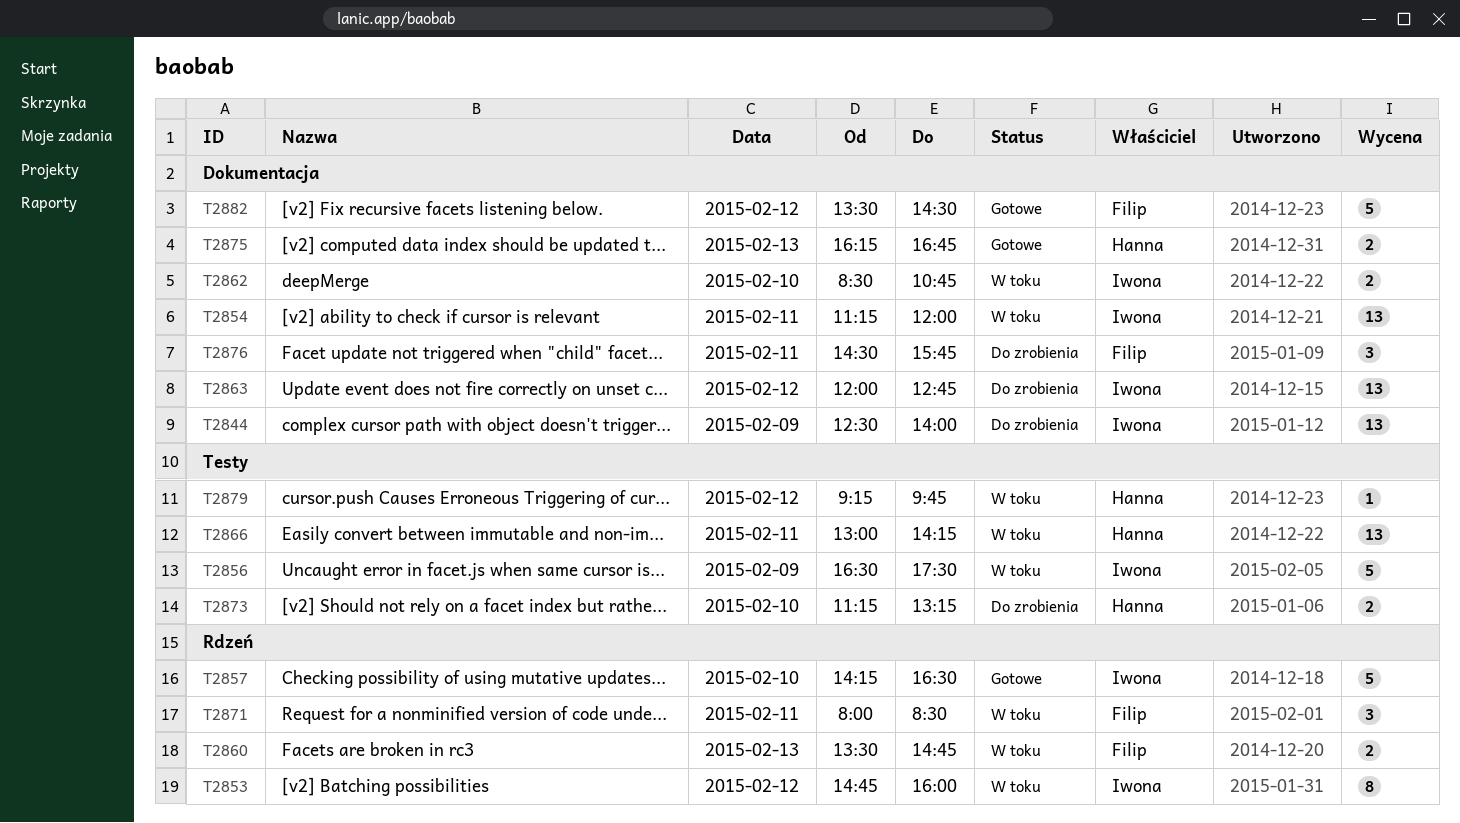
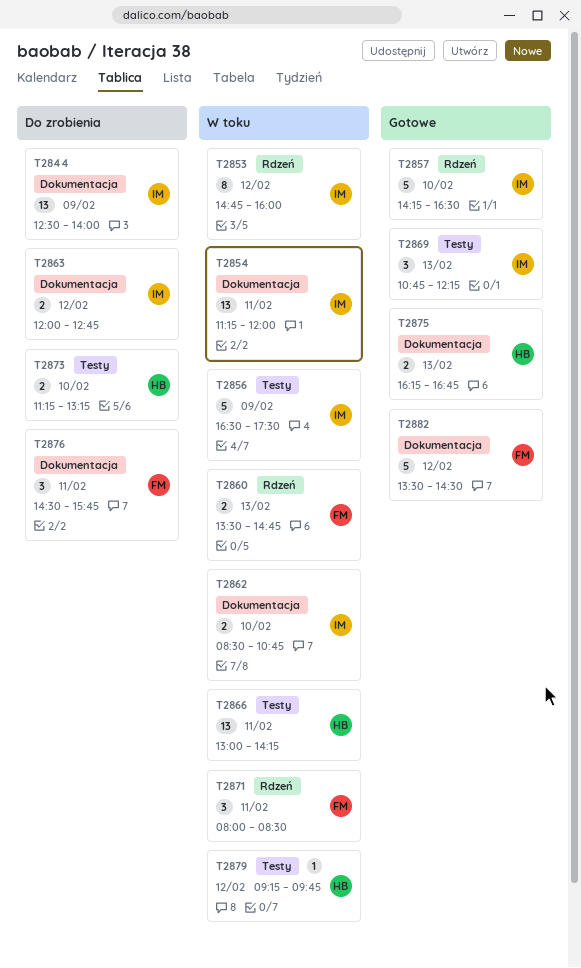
T2863, estimate: 13 -> 2
T2869: none -> present

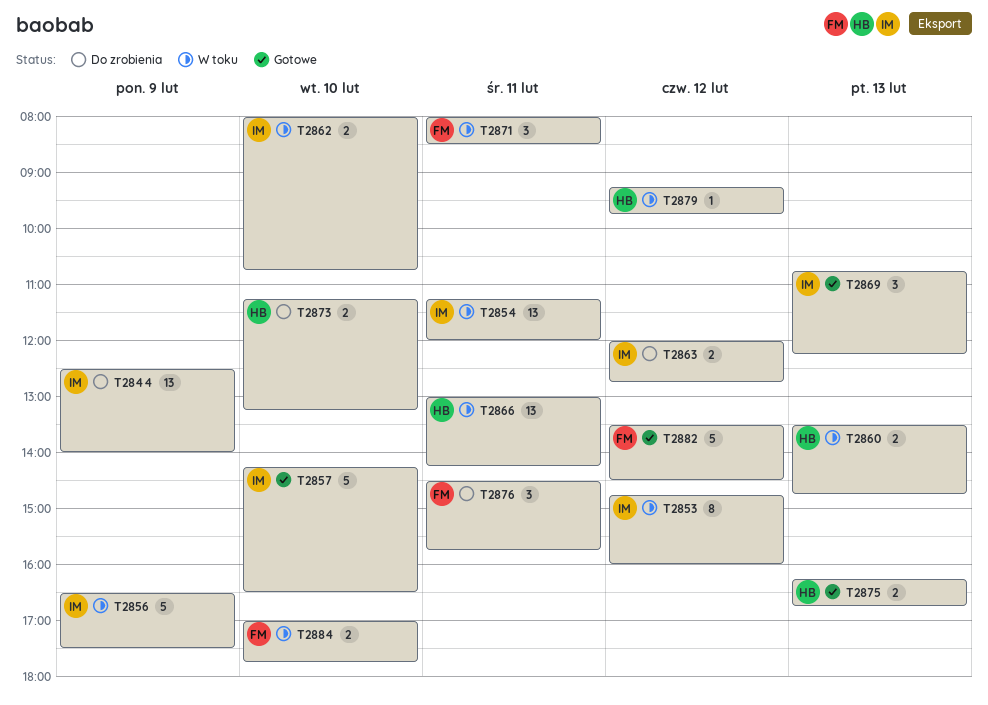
T2860, owner: FM -> HB
T2862, begins: 08:30 -> 08:00
T2884: none -> present

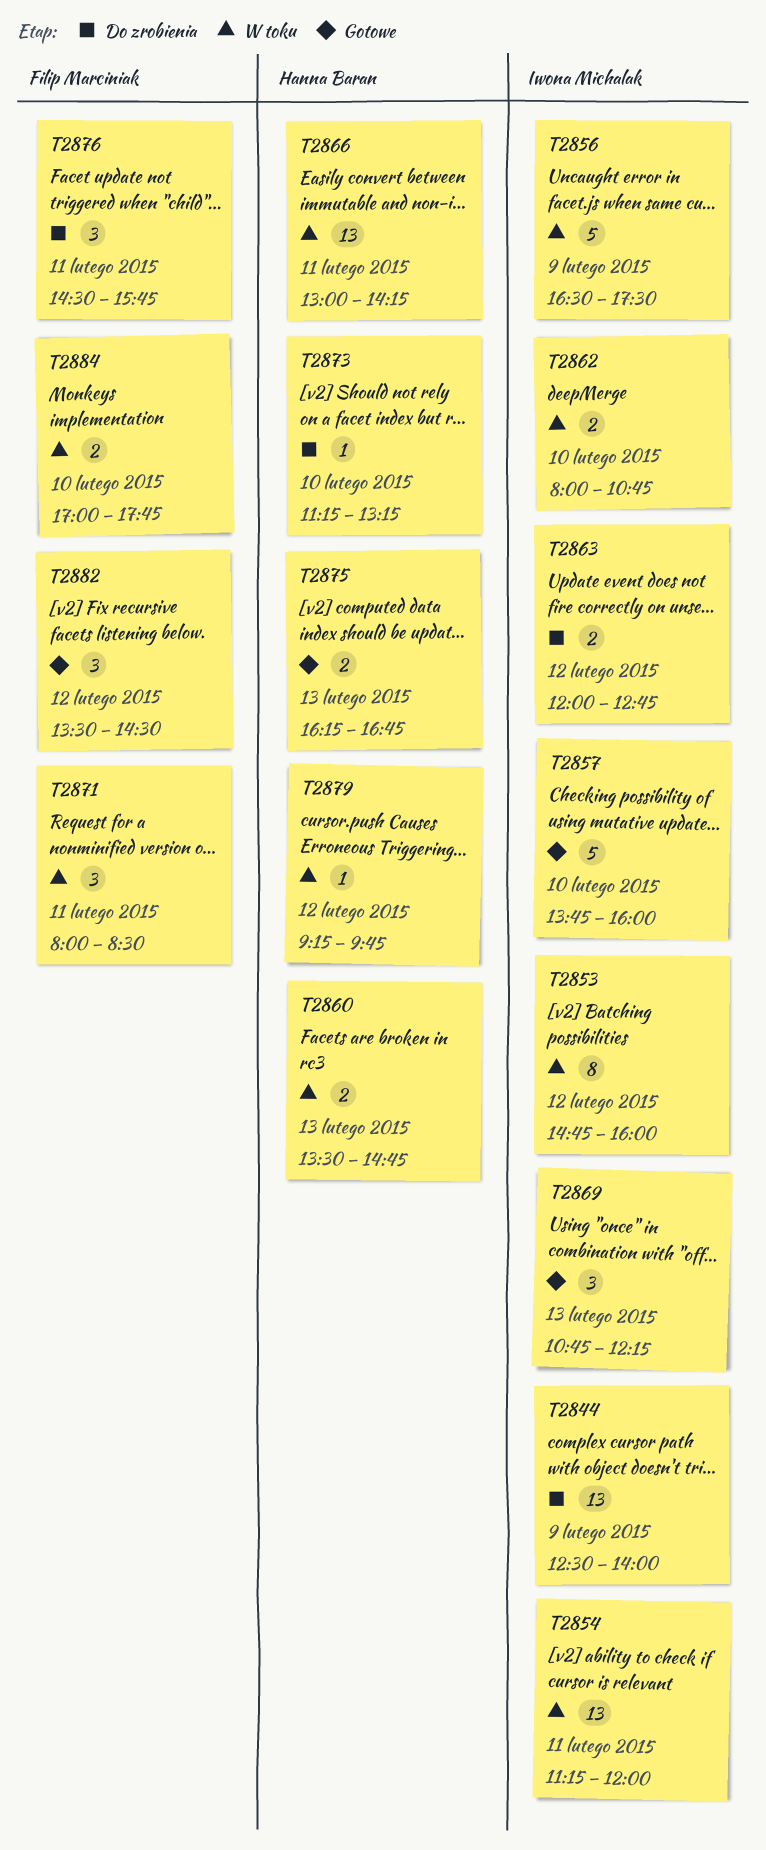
T2857, begins: 14:15 -> 13:45
T2857, ends: 16:30 -> 16:00
T2873, estimate: 2 -> 1
T2882, estimate: 5 -> 3

